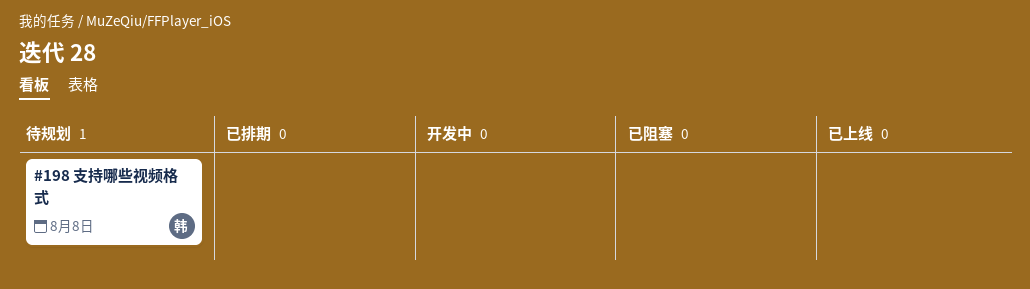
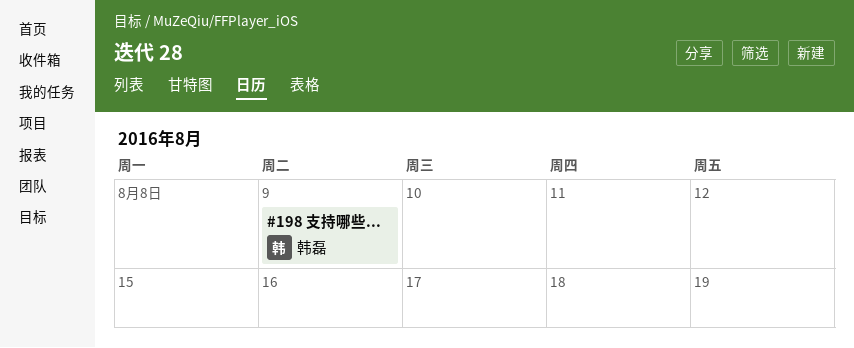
#198, due: Aug 8 -> Aug 9

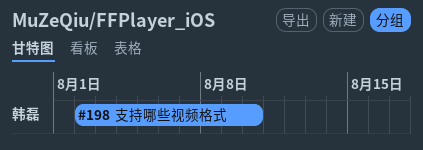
#198, due: Aug 9 -> Aug 10

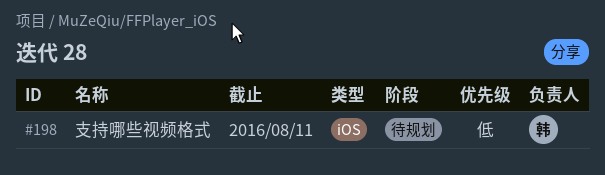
#198, due: Aug 10 -> Aug 11

